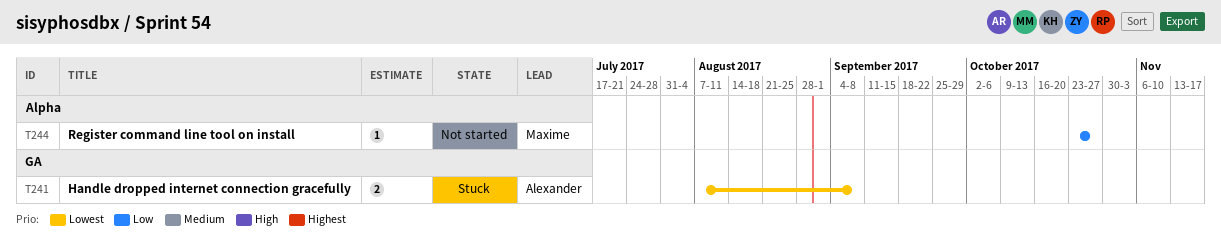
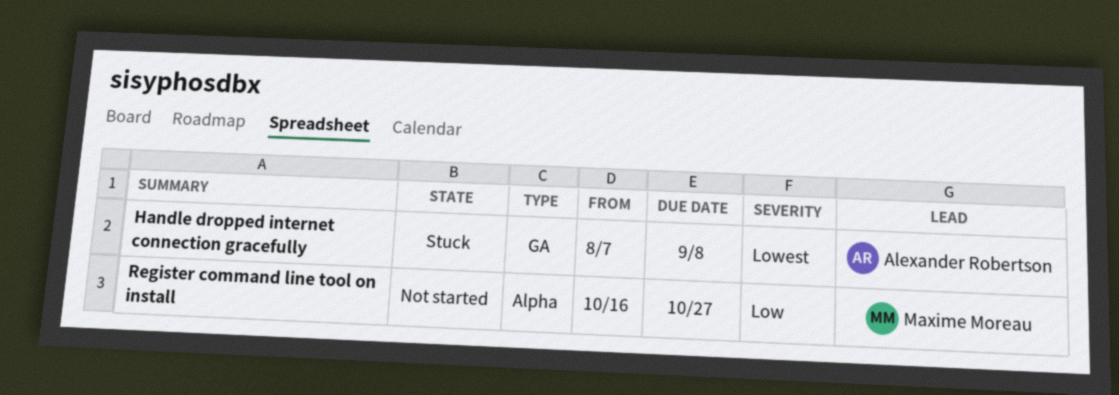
Register command line tool on install, start: Oct 23 -> Oct 16

